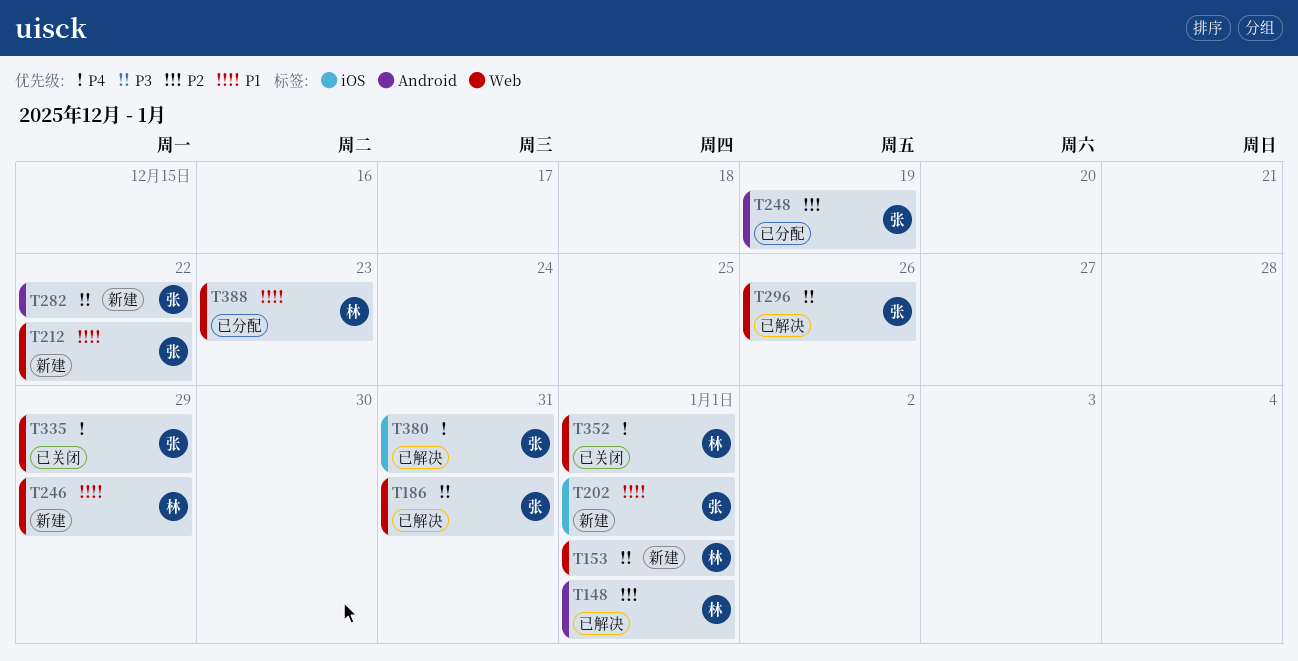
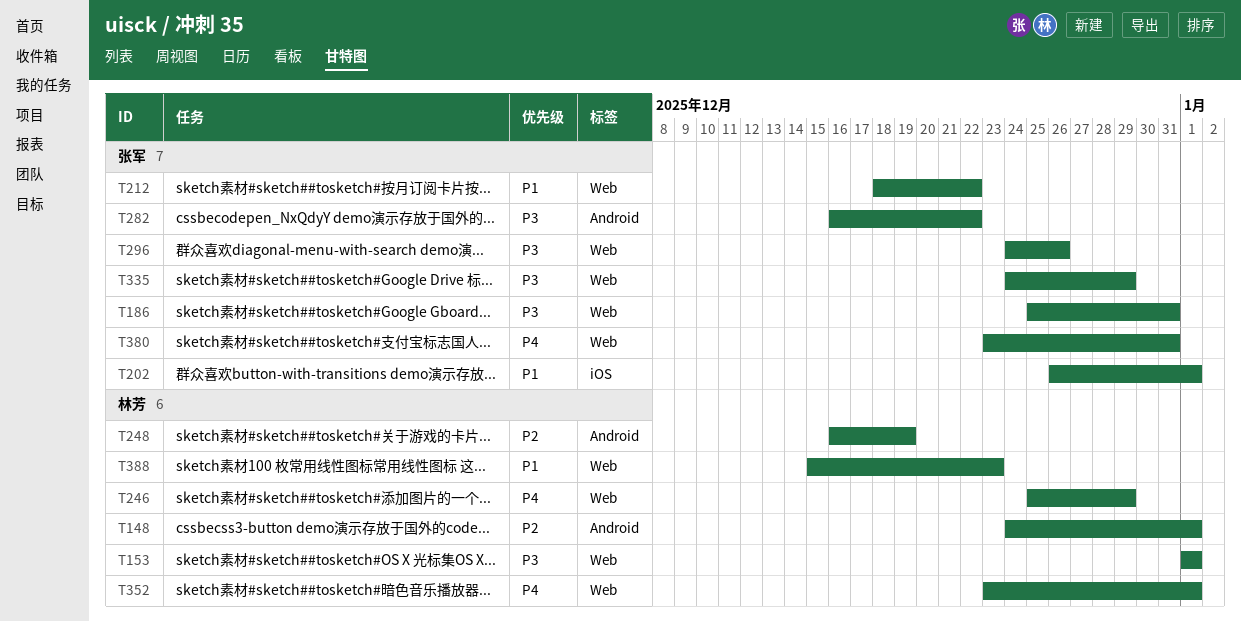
T246, priority: P1 -> P4
T248, owner: 张军 -> 林芳
T335, priority: P4 -> P3
T380, label: iOS -> Web

